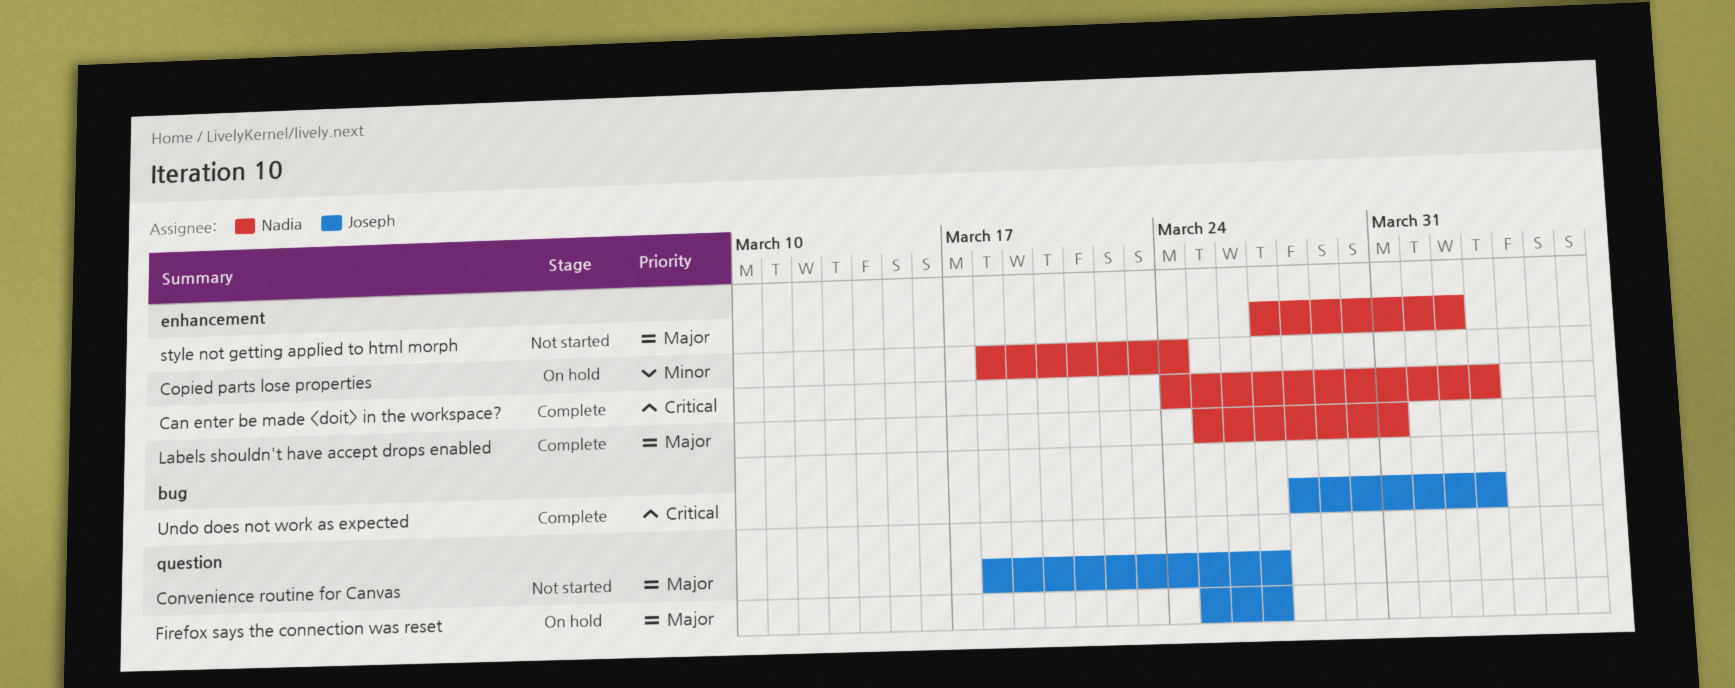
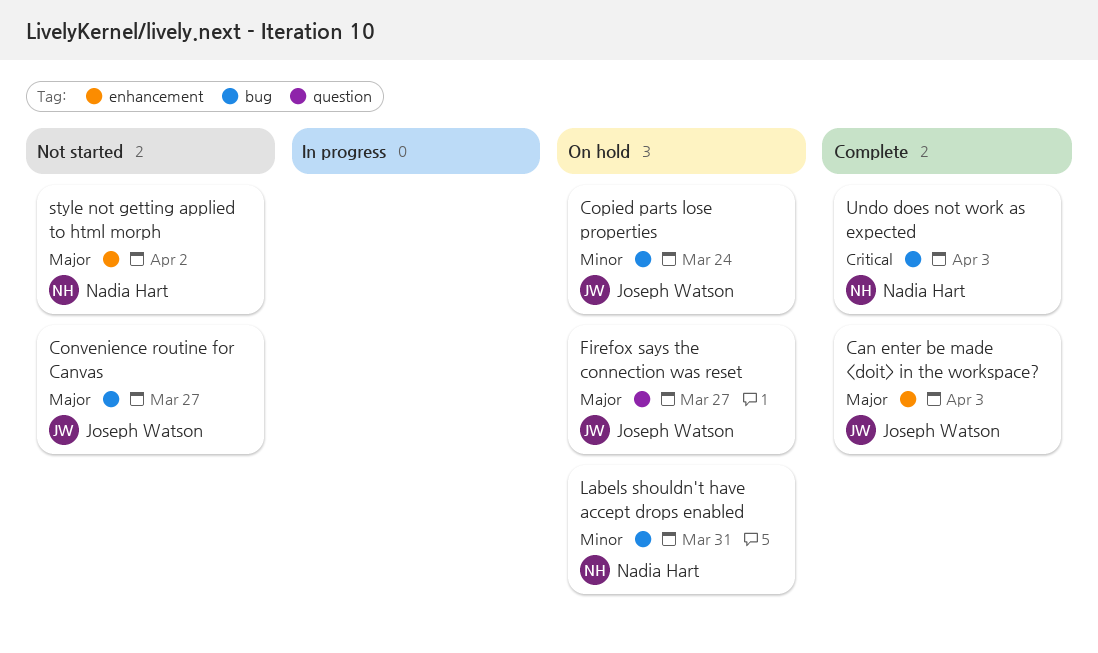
Can enter be made <doit> in the workspace?, owner: Nadia Hart -> Joseph Watson
Can enter be made <doit> in the workspace?, priority: Critical -> Major
Convenience routine for Canvas, label: question -> bug
Copied parts lose properties, owner: Nadia Hart -> Joseph Watson
Copied parts lose properties, label: enhancement -> bug
Labels shouldn't have accept drops enabled, status: Complete -> On hold
Labels shouldn't have accept drops enabled, priority: Major -> Minor
Labels shouldn't have accept drops enabled, label: enhancement -> bug
Undo does not work as expected, owner: Joseph Watson -> Nadia Hart

